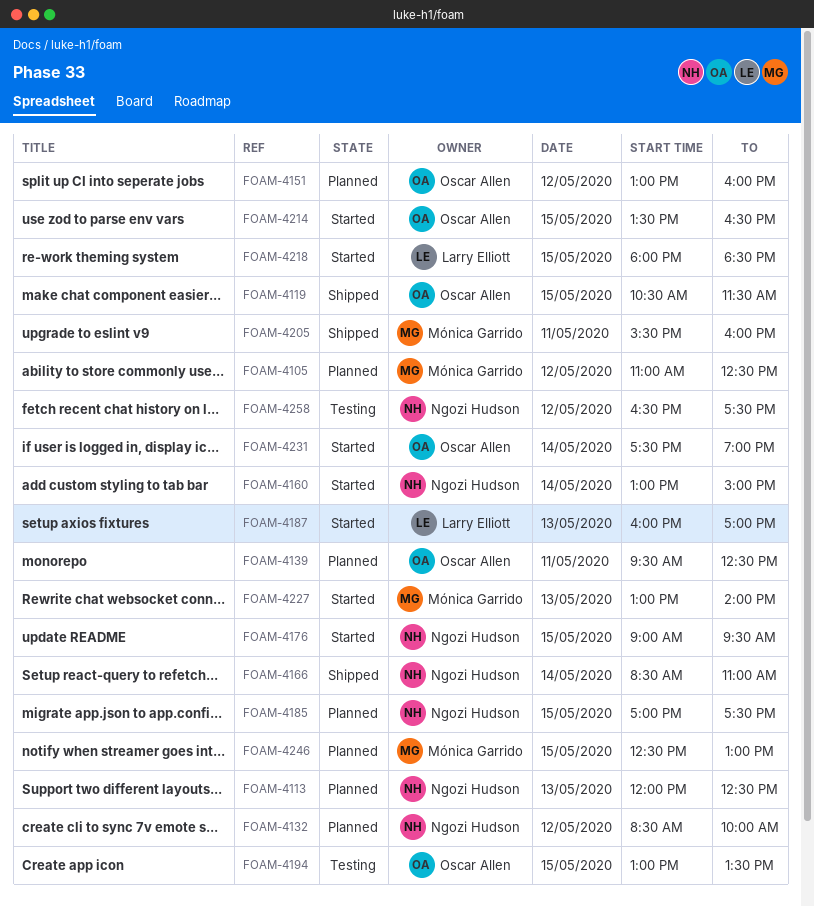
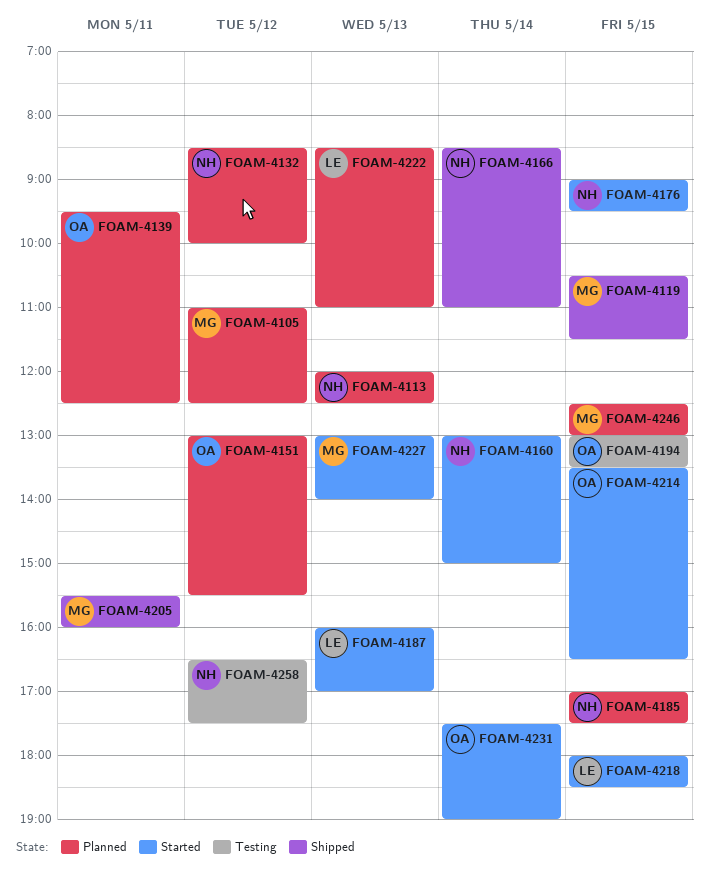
FOAM-4119, owner: Oscar Allen -> Mónica Garrido
FOAM-4151, ends: 16:00 -> 15:30
FOAM-4222: none -> present

